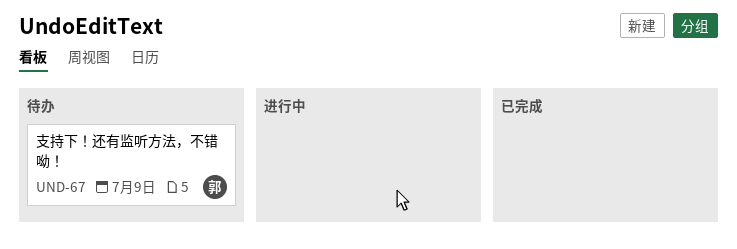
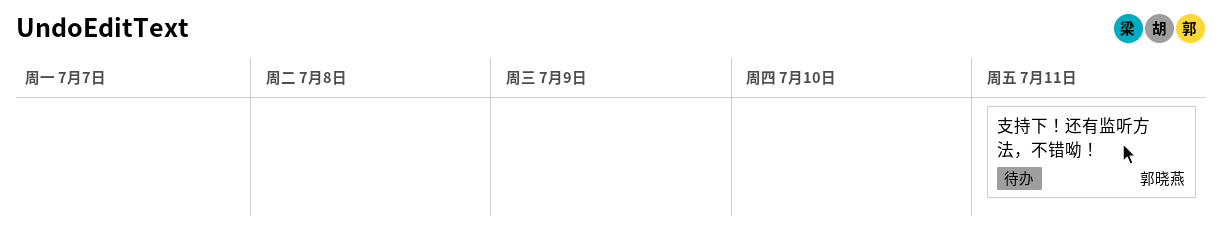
支持下！还有监听方法，不错呦！, due: Jul 9 -> Jul 11

